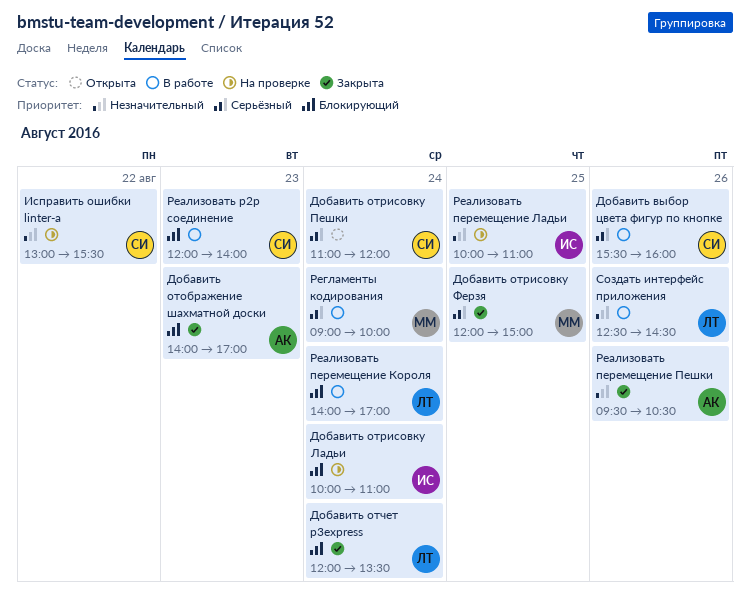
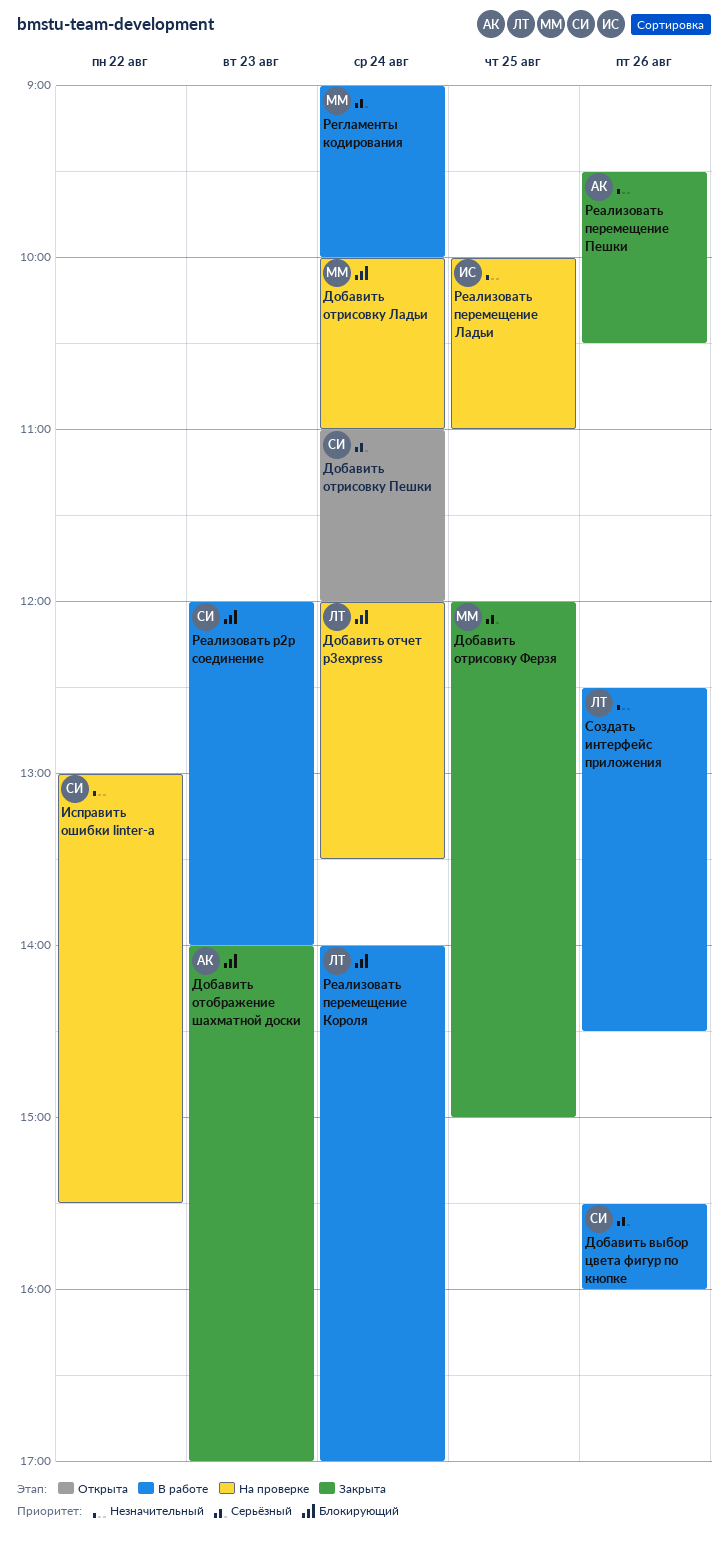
Добавить отрисовку Ладьи, owner: ИС -> ММ
Добавить отчет p3express, status: Закрыта -> На проверке

